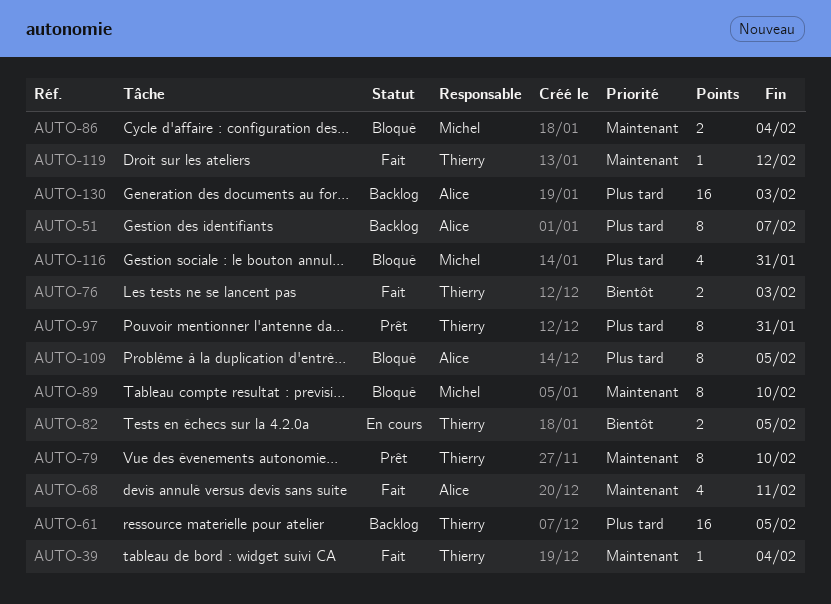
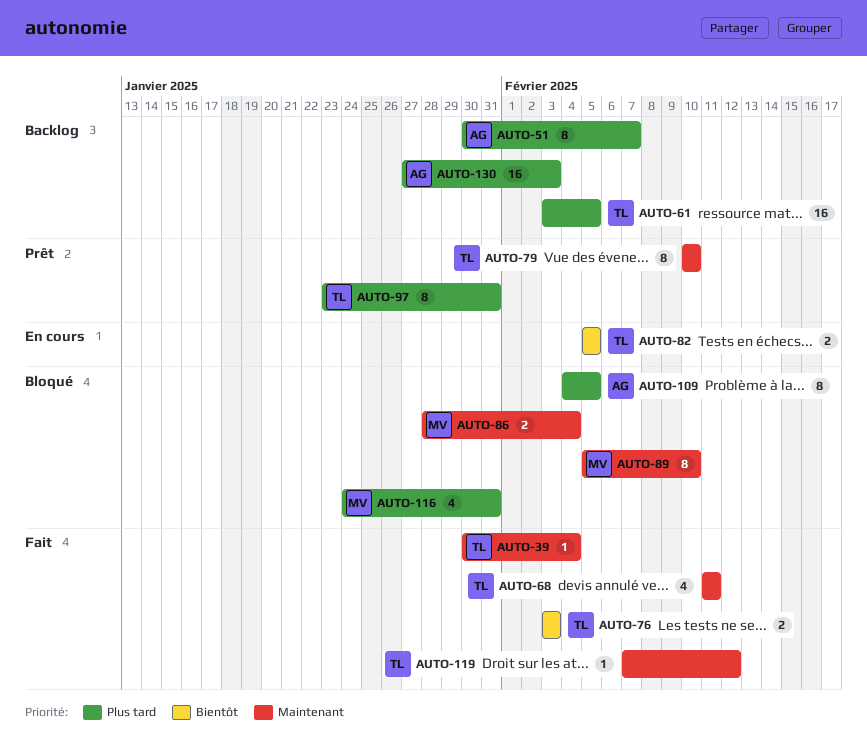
AUTO-68, owner: Alice -> Thierry

